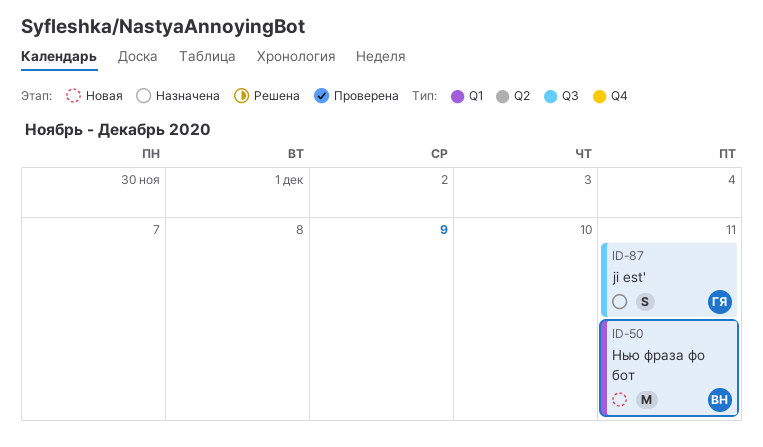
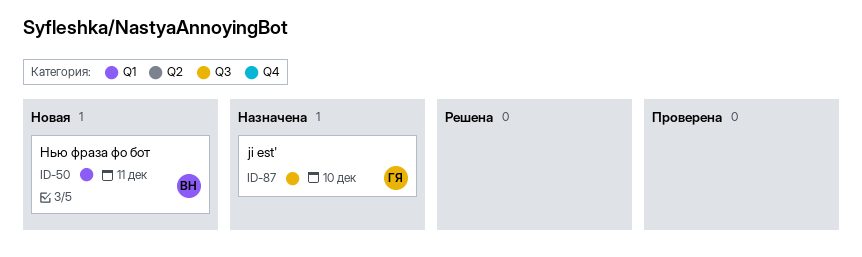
ID-87, due: Dec 11 -> Dec 10

